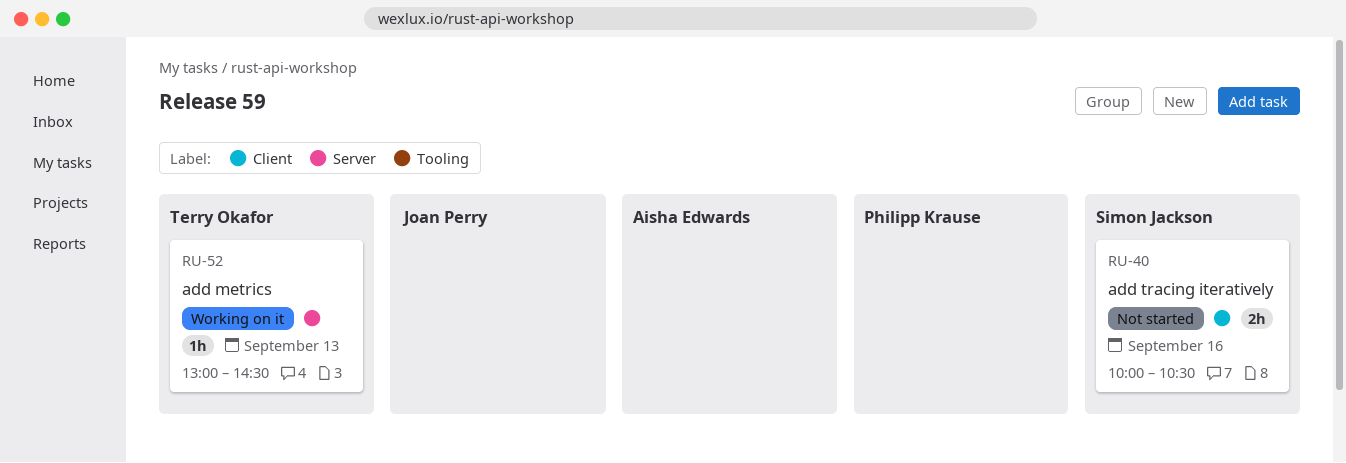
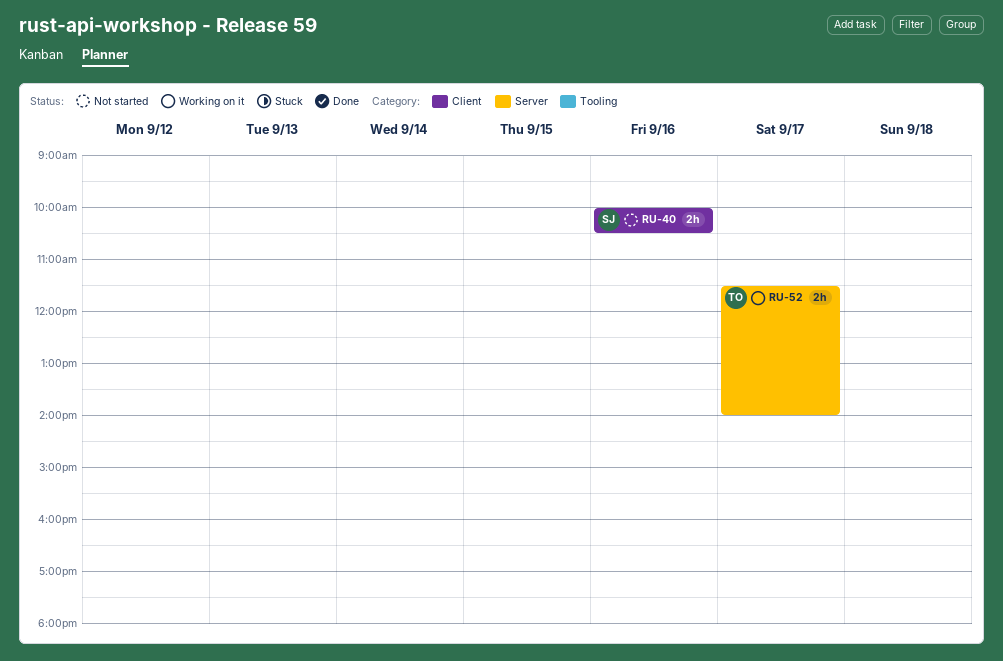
RU-52, estimate: 1h -> 2h
RU-52, day: Sep 13 -> Sep 17
RU-52, begins: 13:00 -> 11:30
RU-52, ends: 14:30 -> 14:00

